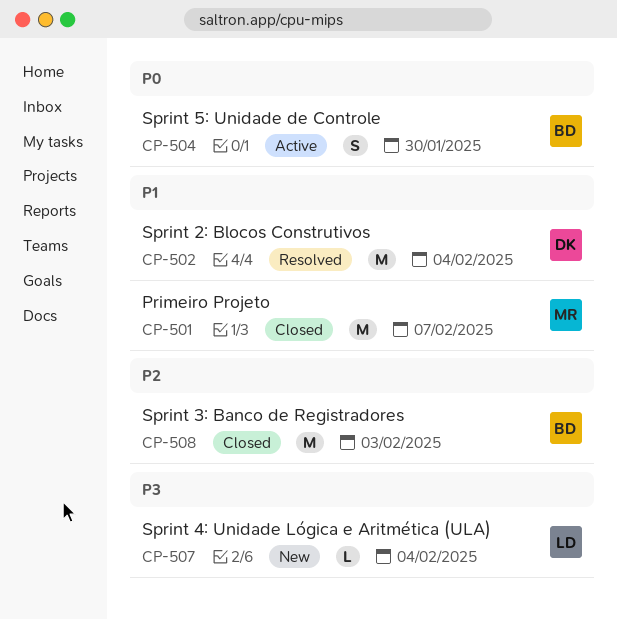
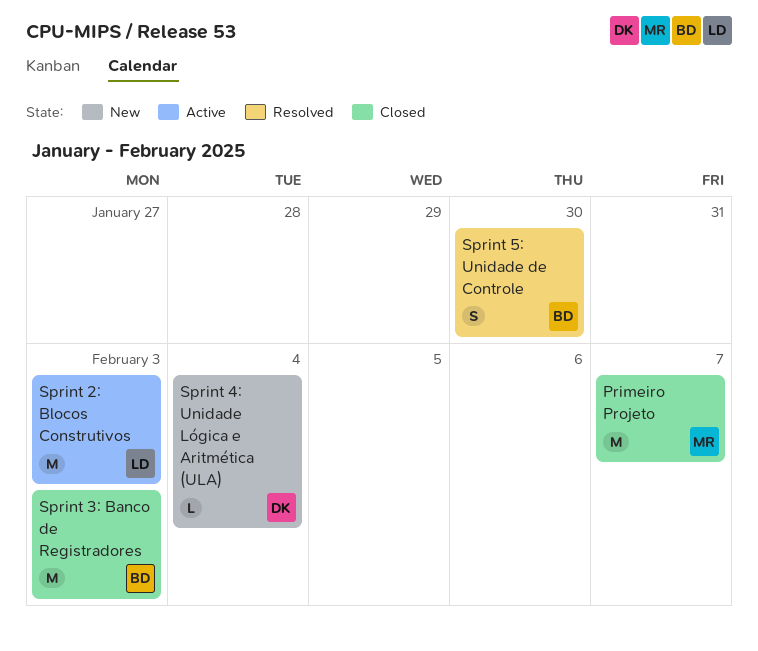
Sprint 2: Blocos Construtivos, status: Resolved -> Active
Sprint 2: Blocos Construtivos, owner: DK -> LD
Sprint 2: Blocos Construtivos, due: Feb 4 -> Feb 3
Sprint 4: Unidade Lógica e Aritmética (ULA), owner: LD -> DK
Sprint 5: Unidade de Controle, status: Active -> Resolved

